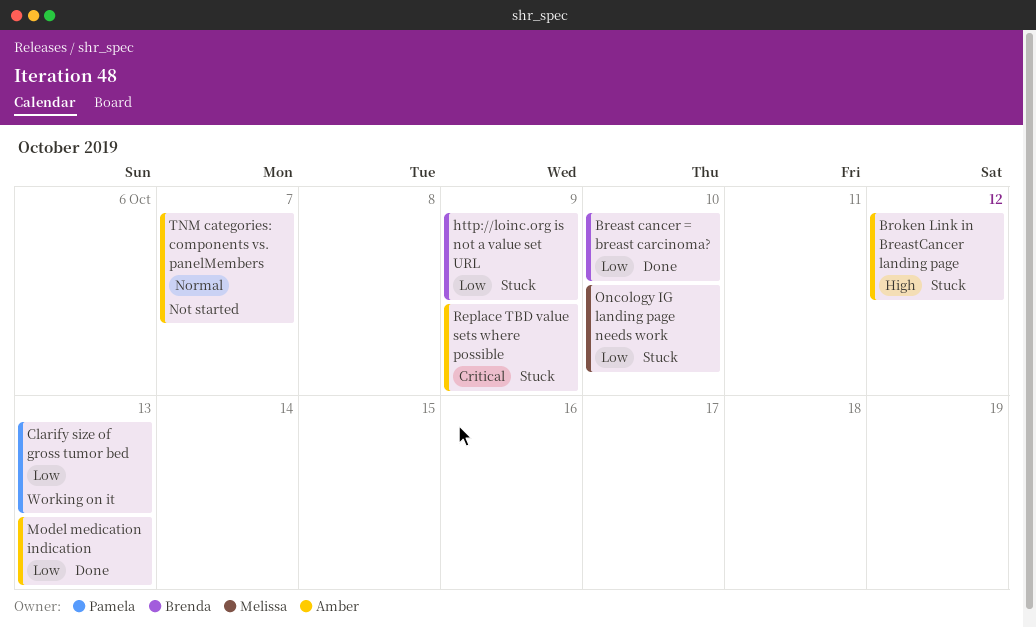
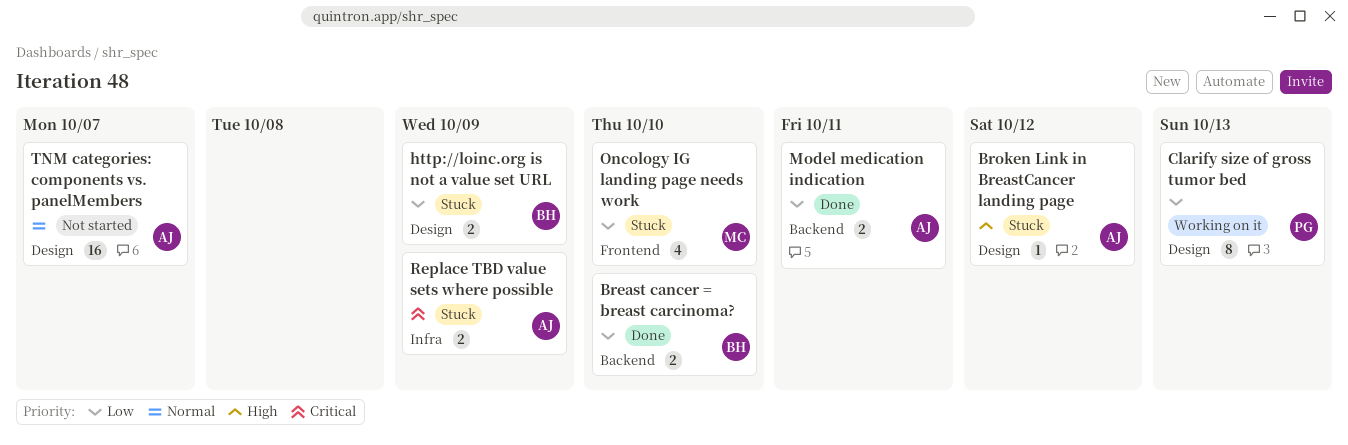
Model medication indication, due: Oct 13 -> Oct 11

